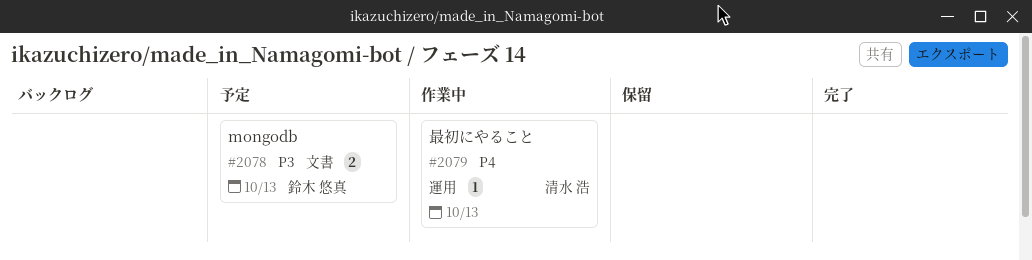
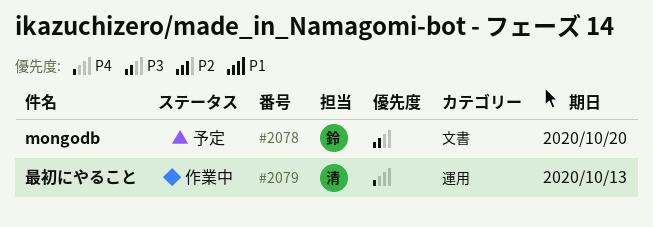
#2078, due: Oct 13 -> Oct 20

